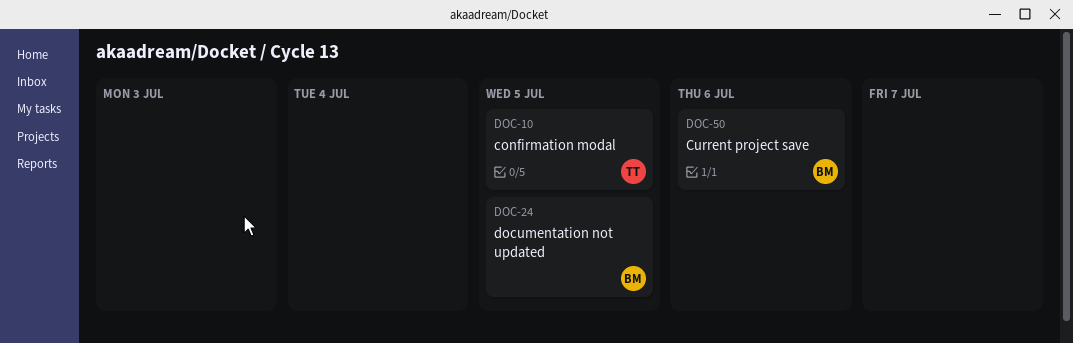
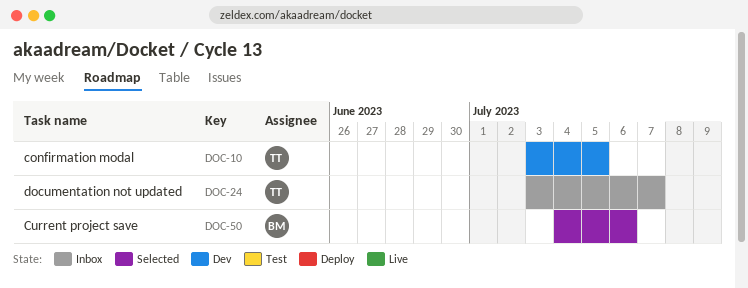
DOC-24, owner: BM -> TT
DOC-24, due: Jul 5 -> Jul 7

